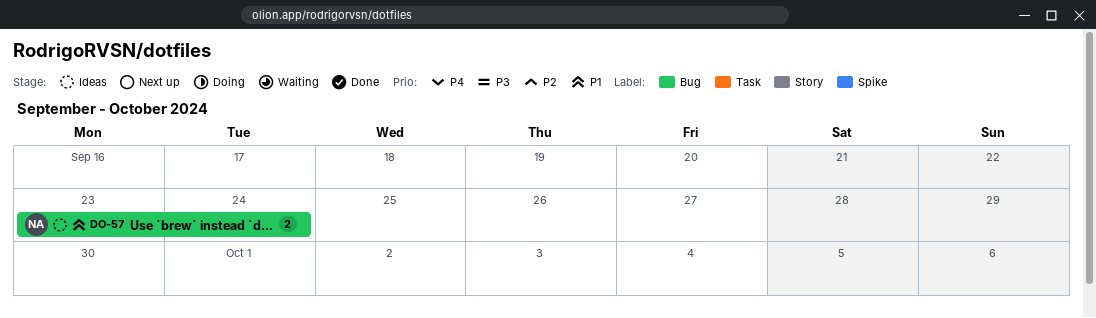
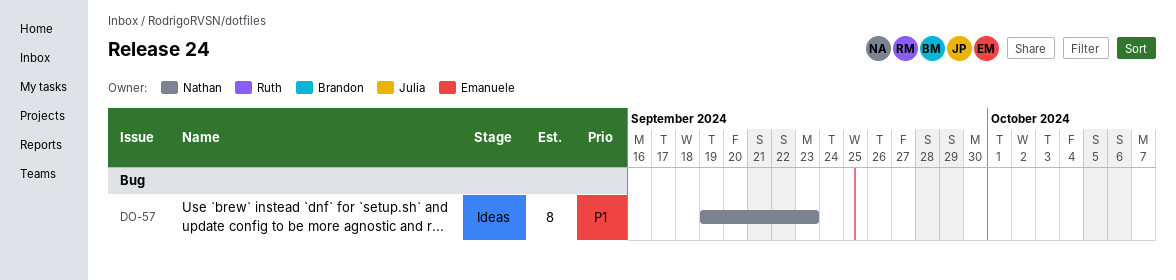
DO-57, estimate: 2 -> 8
DO-57, start: Sep 23 -> Sep 19
DO-57, due: Sep 24 -> Sep 23

